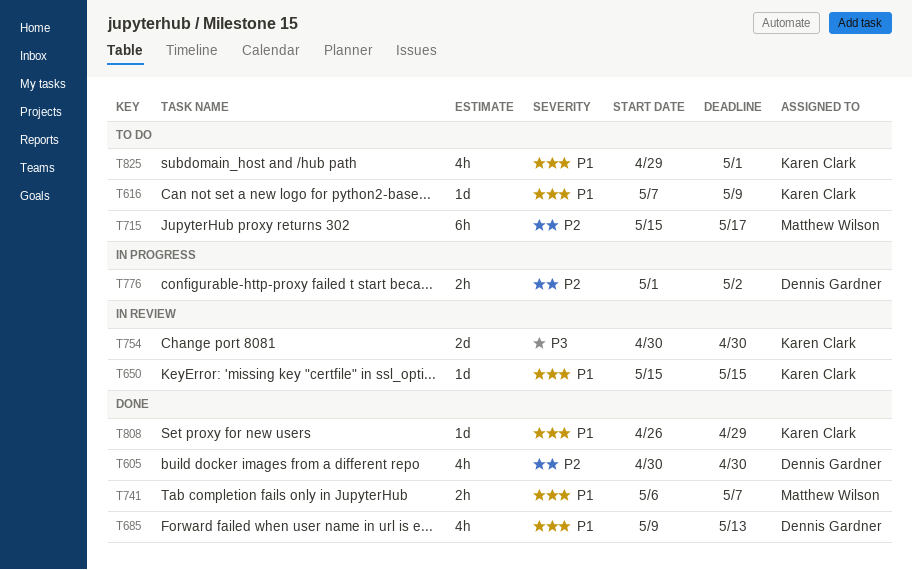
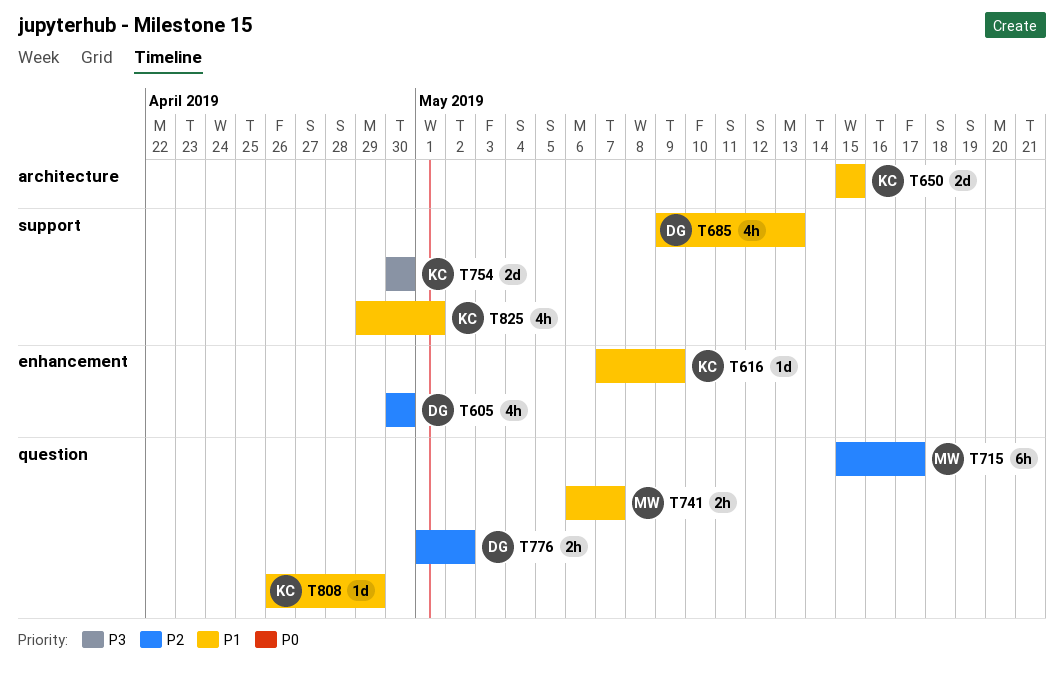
T650, estimate: 1d -> 2d

